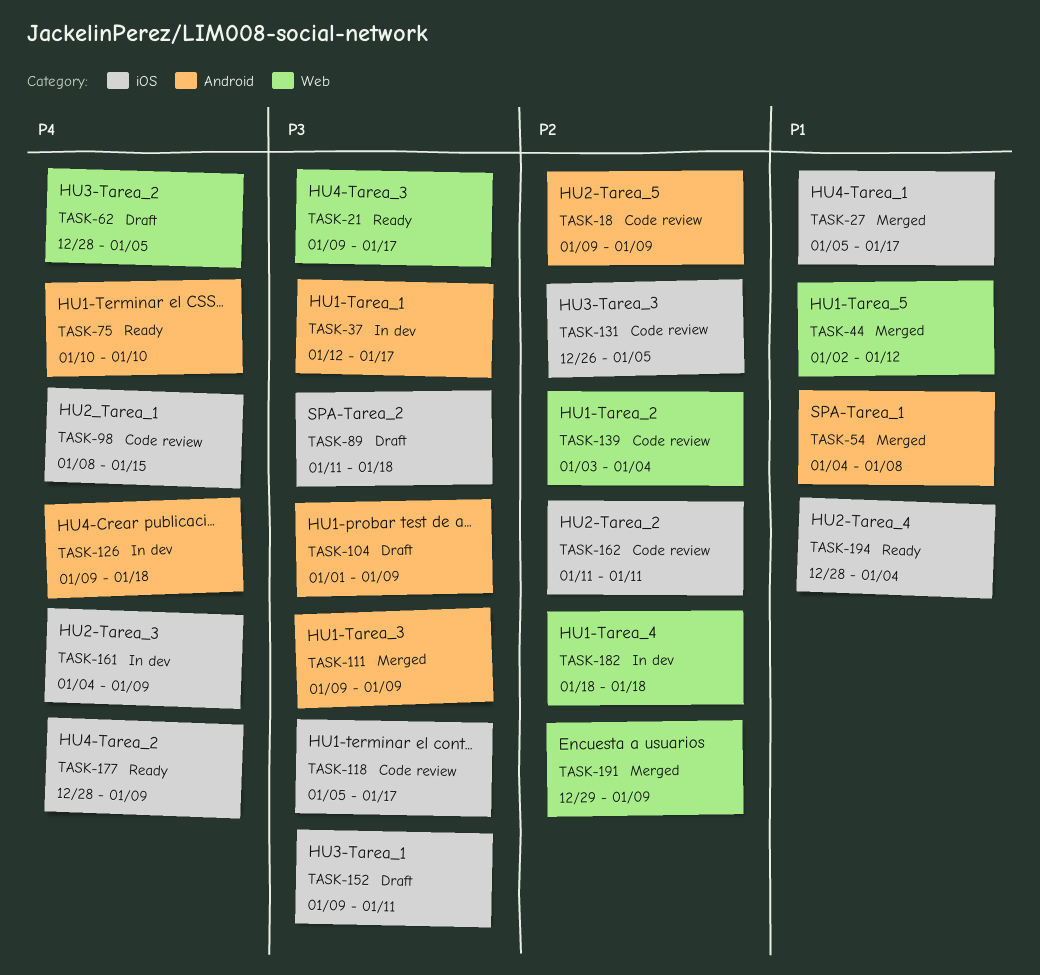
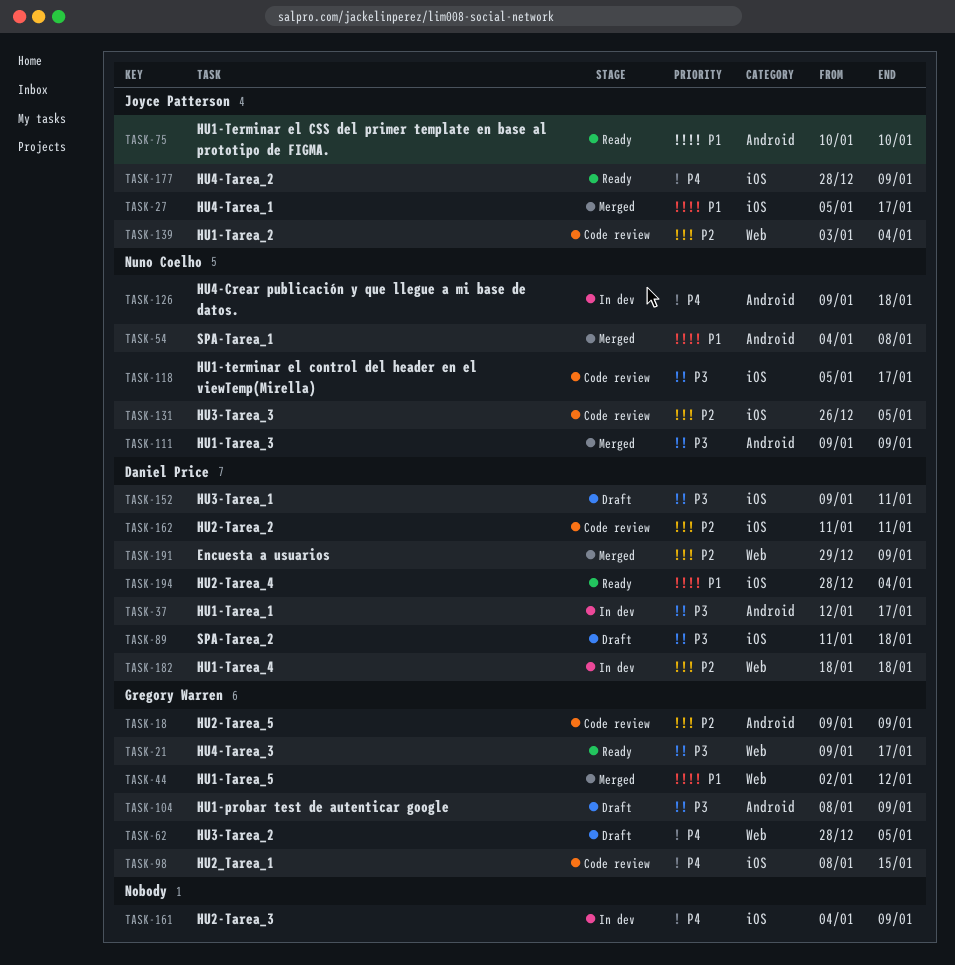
TASK-75, priority: P4 -> P1
TASK-104, start: Jan 1 -> Jan 8

